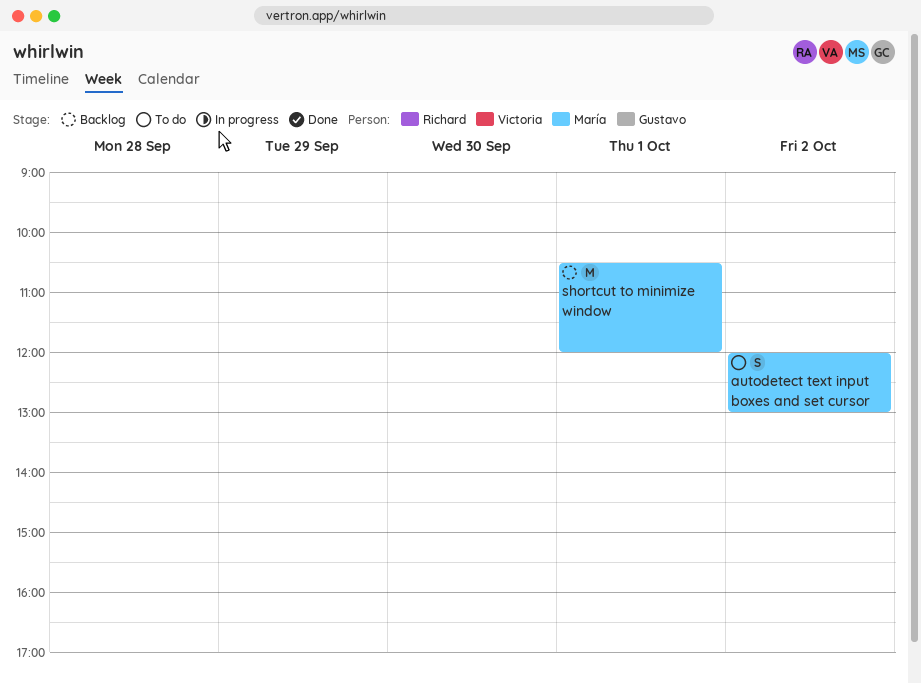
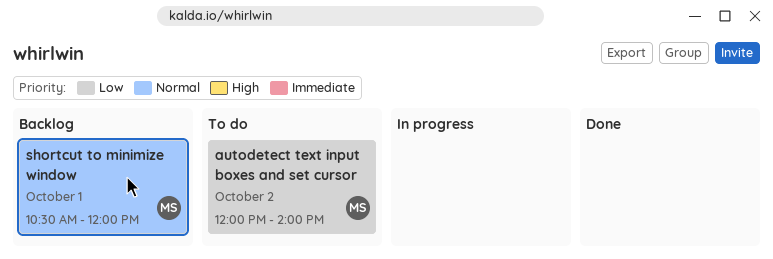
autodetect text input boxes and set cursor, ends: 13:00 -> 14:00

